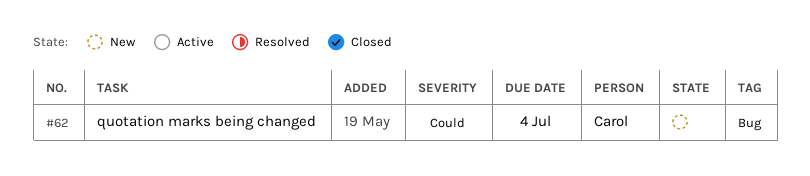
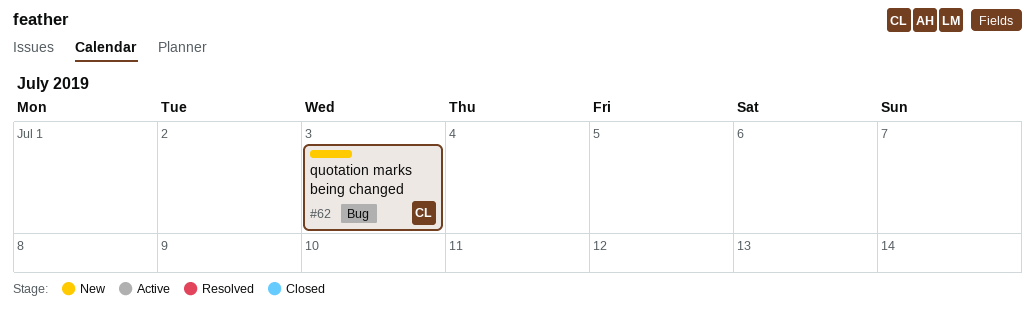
#62, due: Jul 4 -> Jul 3

